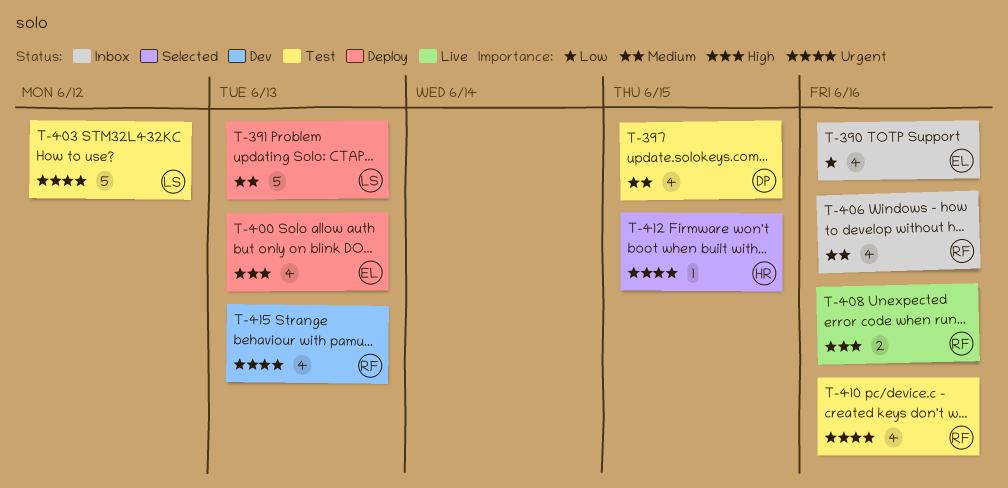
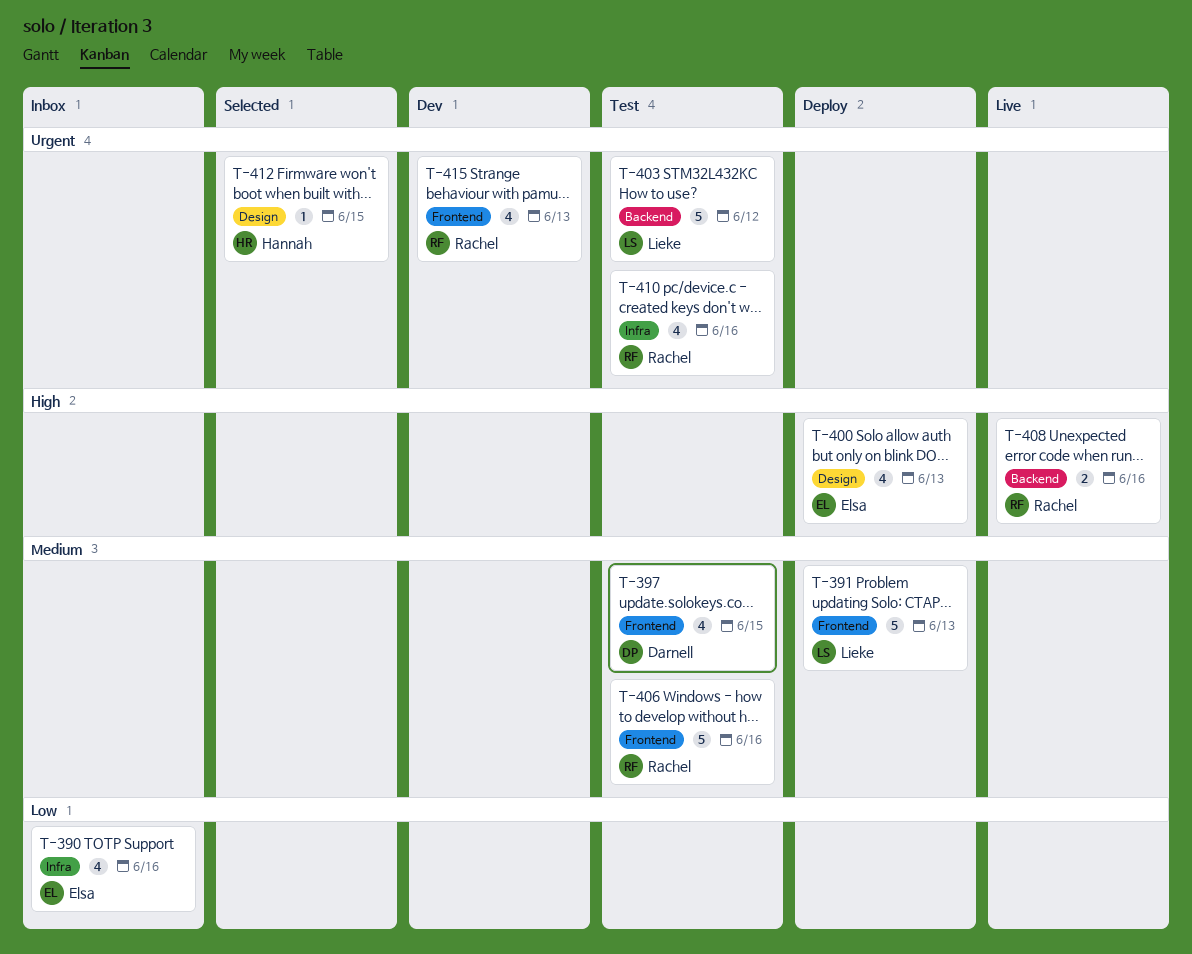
T-406, status: Inbox -> Test
T-406, estimate: 4 -> 5

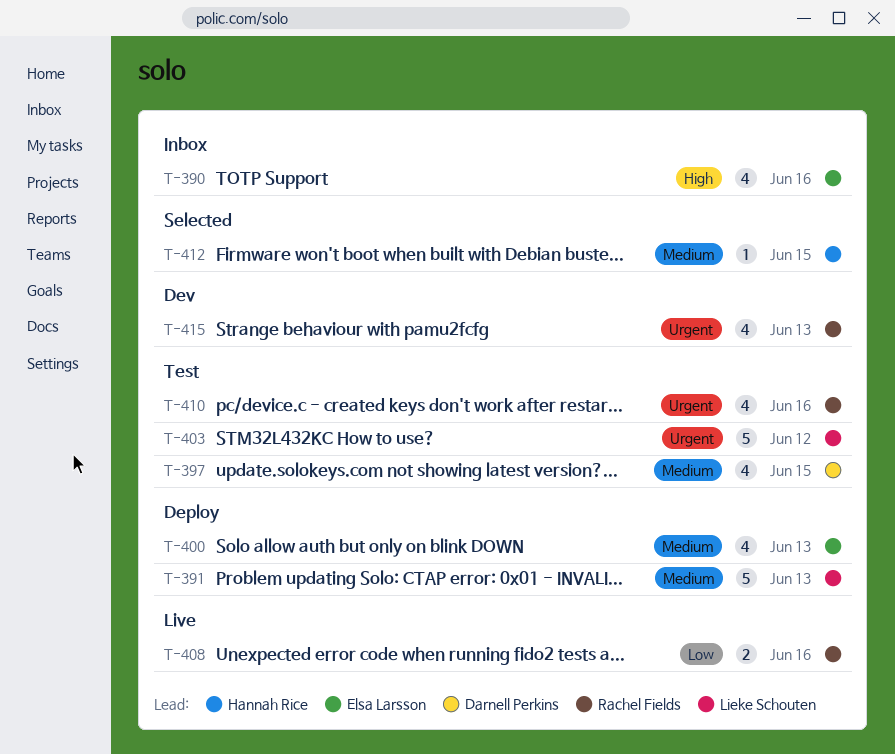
T-390, priority: Low -> High
T-400, priority: High -> Medium
T-406: present -> none
T-408, priority: High -> Low
T-412, priority: Urgent -> Medium

